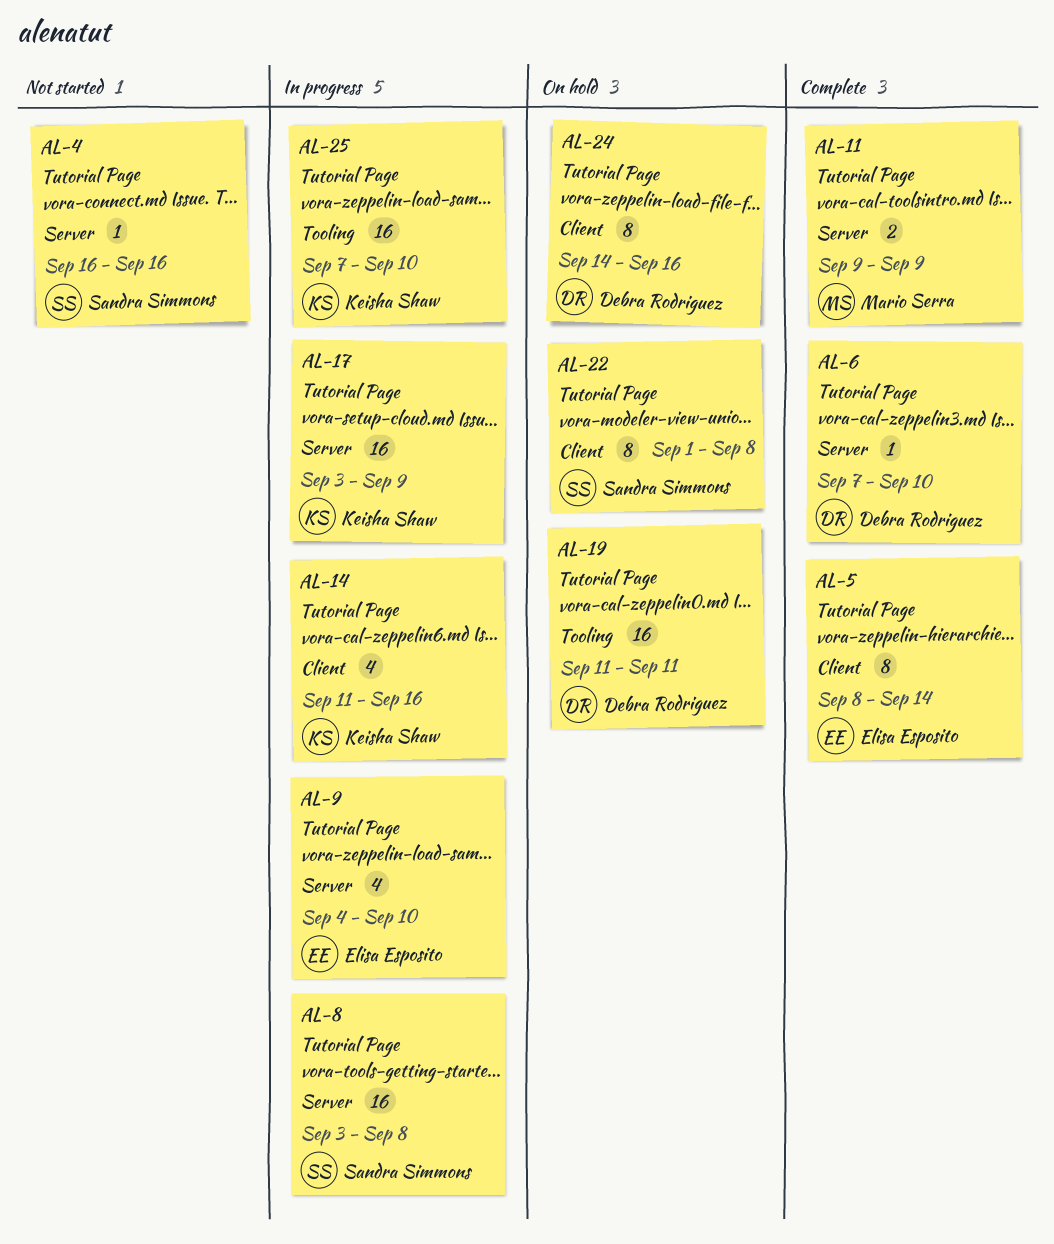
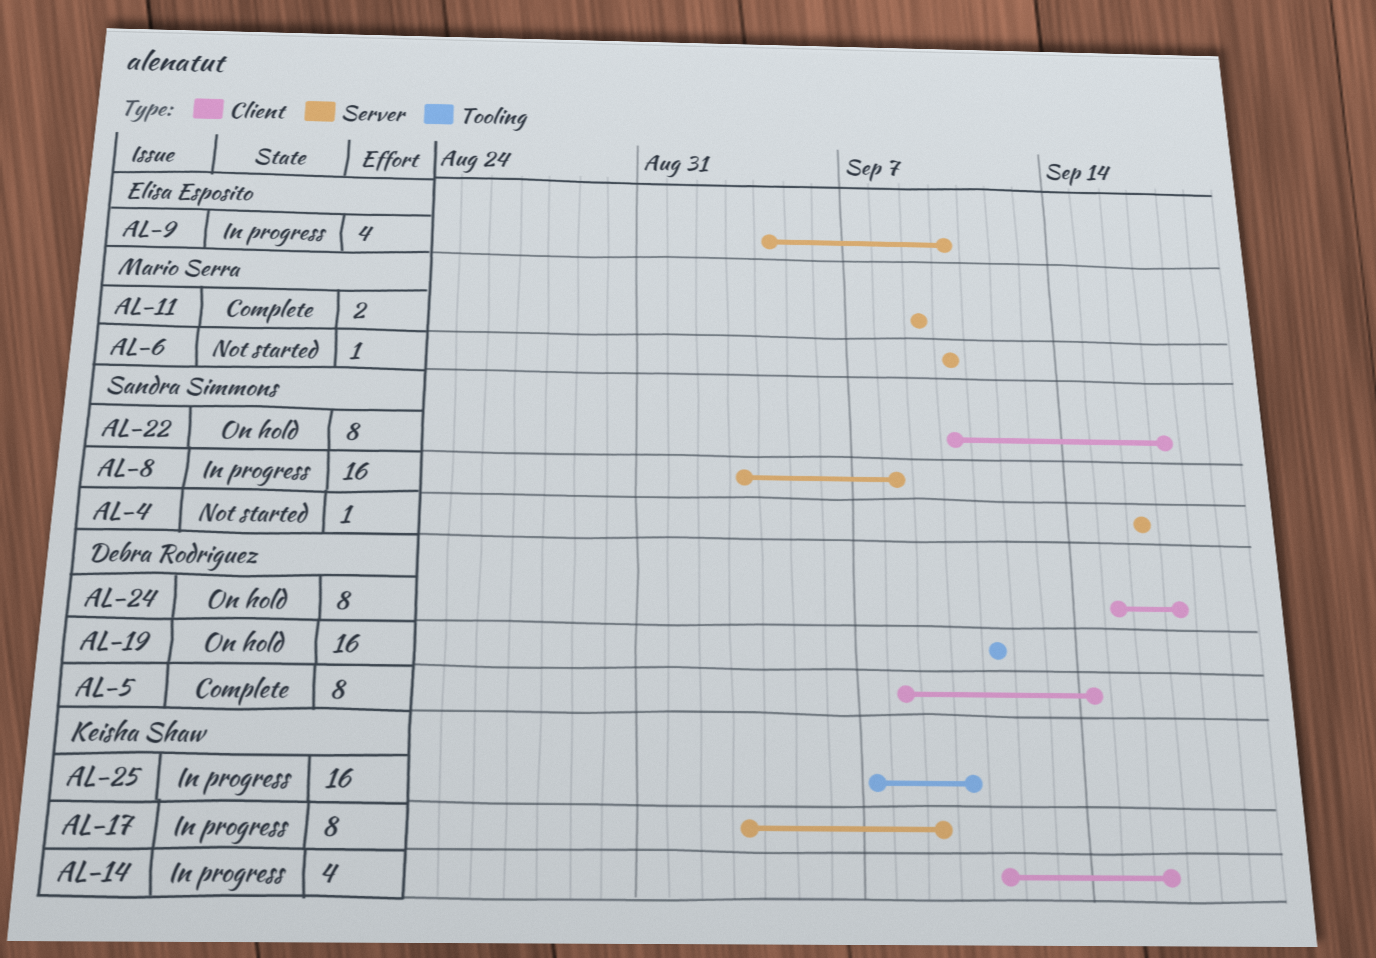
AL-5, owner: Elisa Esposito -> Debra Rodriguez
AL-6, status: Complete -> Not started
AL-6, owner: Debra Rodriguez -> Mario Serra
AL-6, start: Sep 7 -> Sep 10
AL-17, estimate: 16 -> 8
AL-22, start: Sep 1 -> Sep 10
AL-22, due: Sep 8 -> Sep 17
AL-24, start: Sep 14 -> Sep 15
AL-24, due: Sep 16 -> Sep 17

